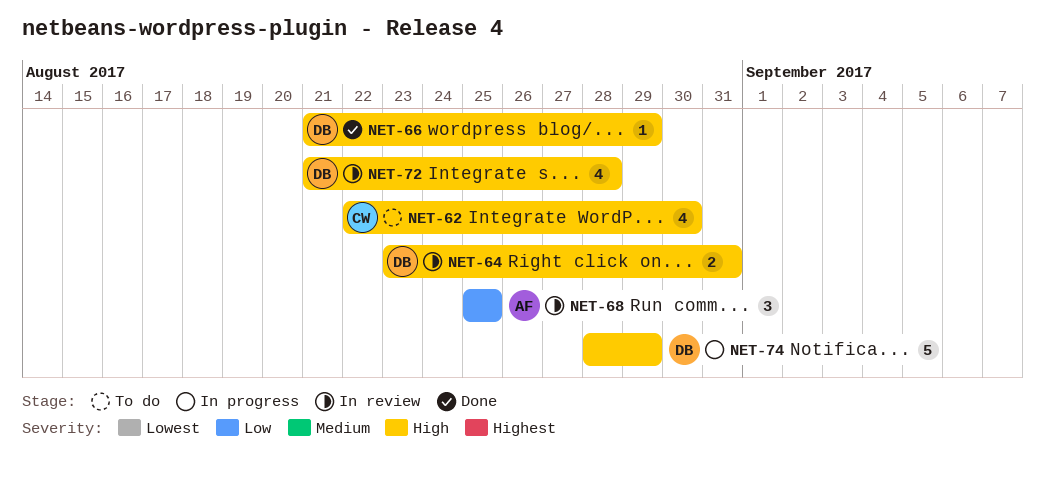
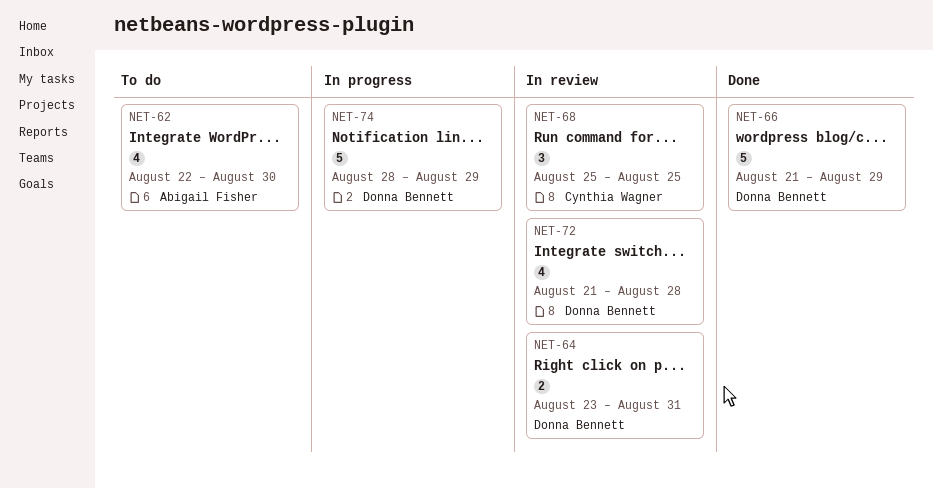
NET-62, owner: Cynthia Wagner -> Abigail Fisher
NET-66, estimate: 1 -> 5
NET-68, owner: Abigail Fisher -> Cynthia Wagner

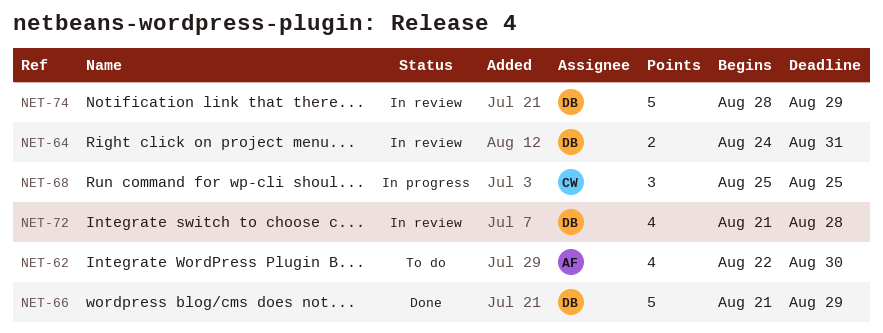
NET-64, start: Aug 23 -> Aug 24
NET-68, status: In review -> In progress
NET-74, status: In progress -> In review

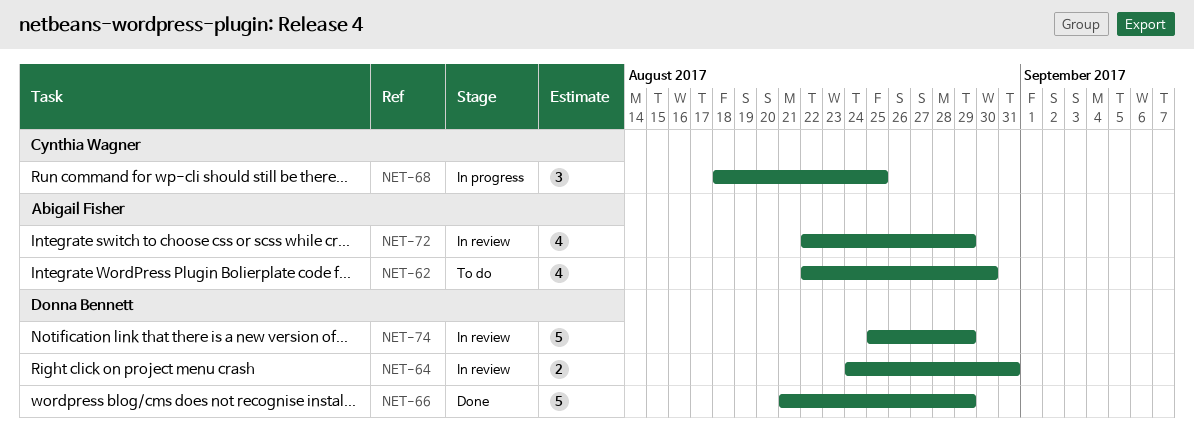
NET-68, start: Aug 25 -> Aug 18
NET-72, owner: Donna Bennett -> Abigail Fisher
NET-72, start: Aug 21 -> Aug 22
NET-72, due: Aug 28 -> Aug 29
NET-74, start: Aug 28 -> Aug 25

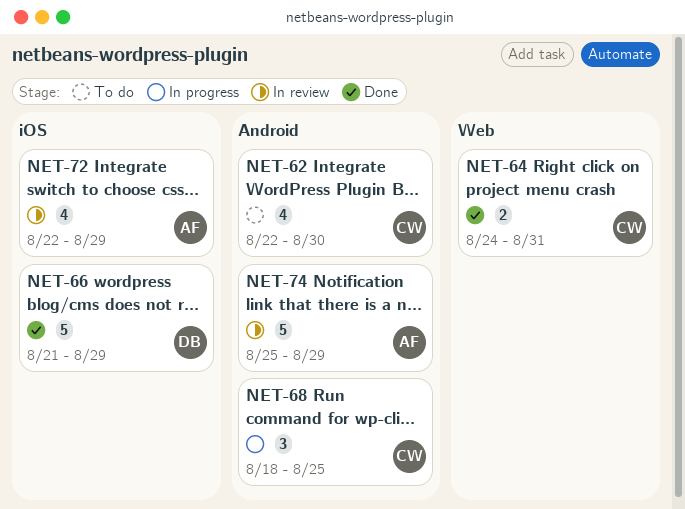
NET-62, owner: Abigail Fisher -> Cynthia Wagner
NET-64, status: In review -> Done
NET-64, owner: Donna Bennett -> Cynthia Wagner
NET-74, owner: Donna Bennett -> Abigail Fisher

